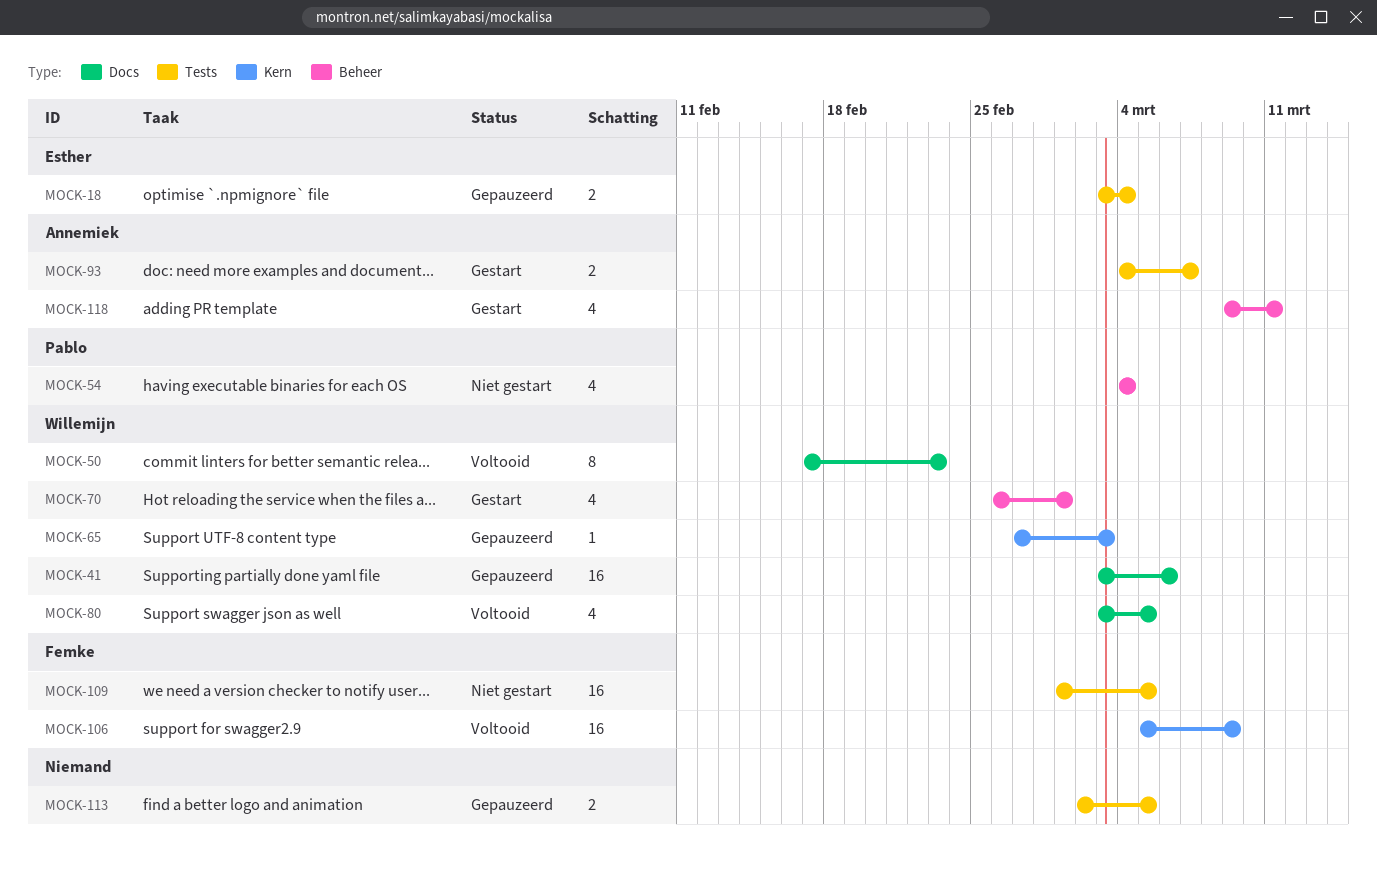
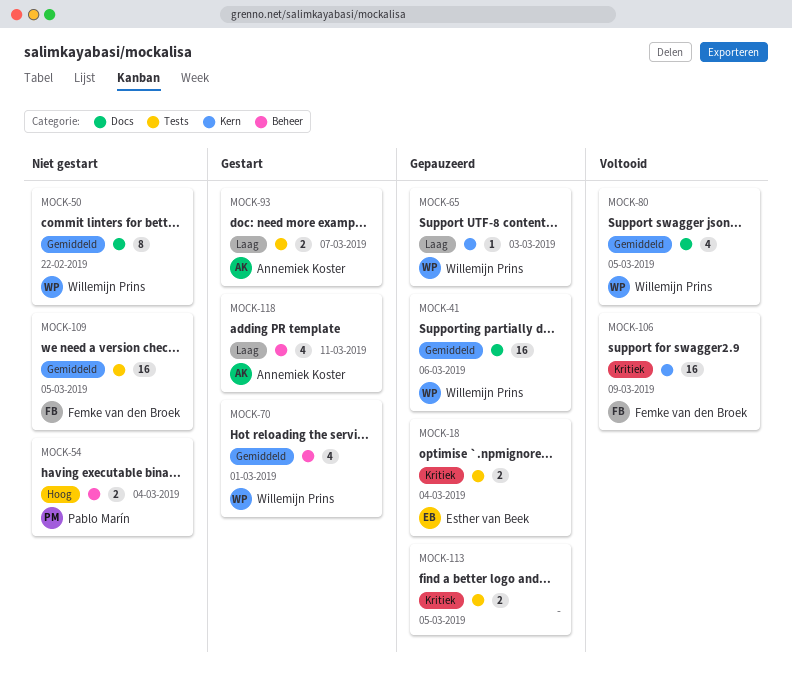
MOCK-50, status: Voltooid -> Niet gestart
MOCK-50, due: Feb 23 -> Feb 22
MOCK-54, estimate: 4 -> 2

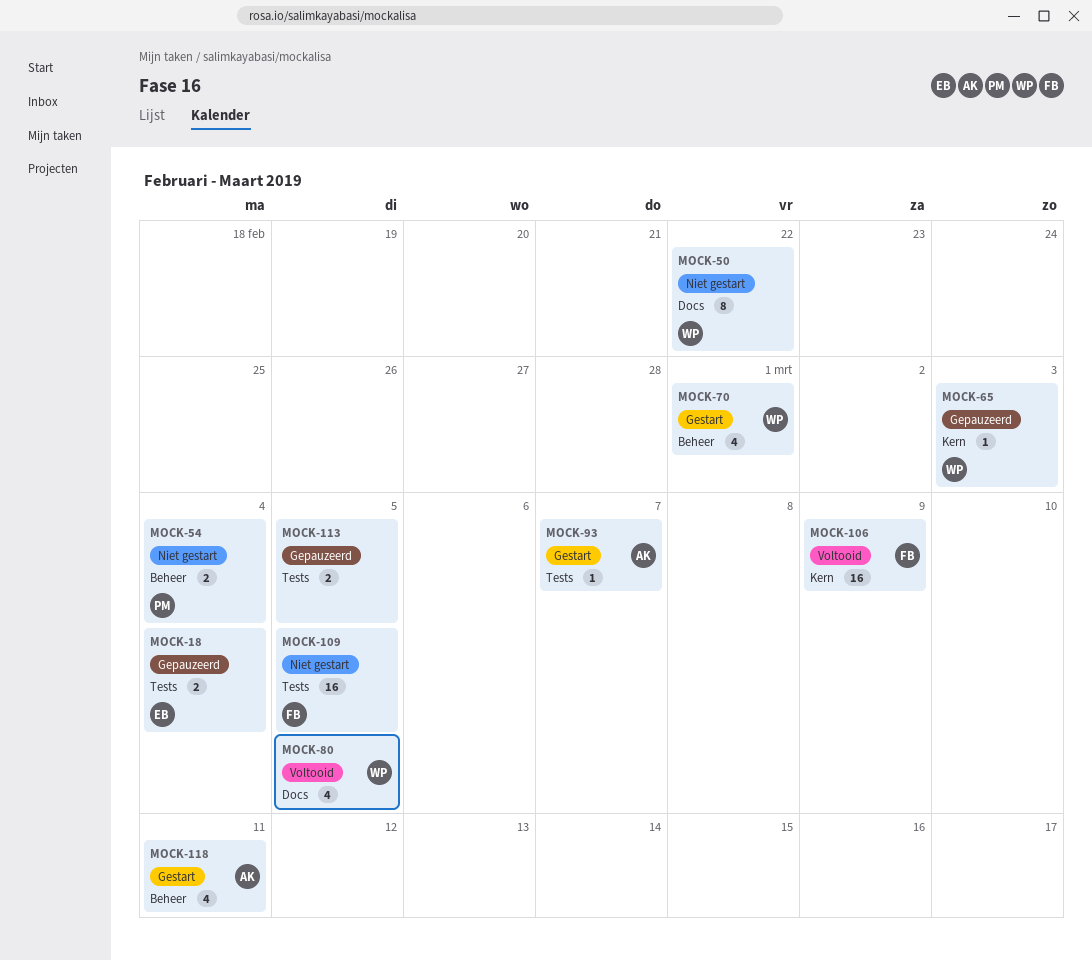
MOCK-41: present -> none
MOCK-93, estimate: 2 -> 1

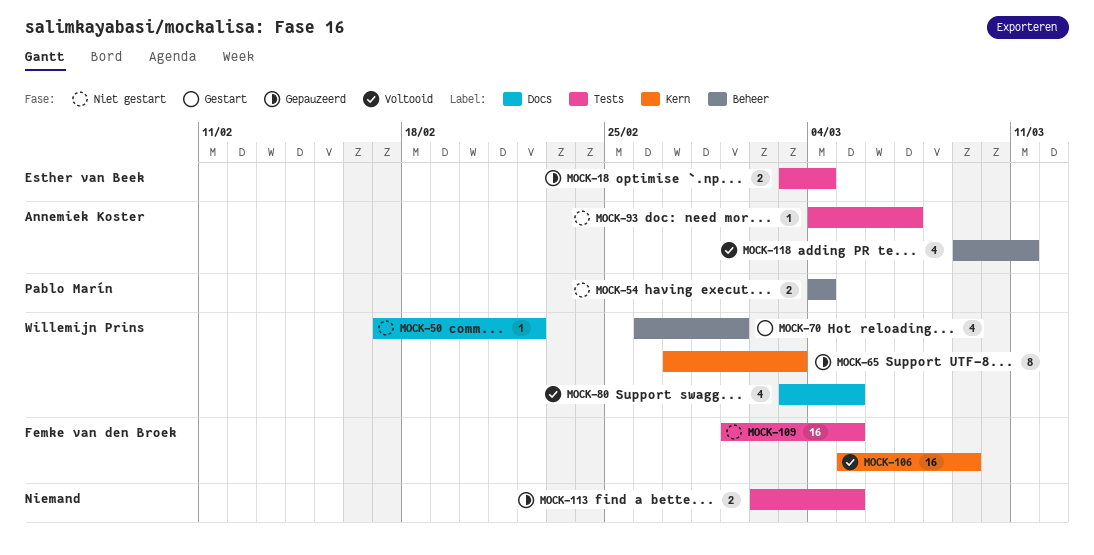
MOCK-50, estimate: 8 -> 1
MOCK-65, estimate: 1 -> 8
MOCK-93, status: Gestart -> Niet gestart
MOCK-118, status: Gestart -> Voltooid

